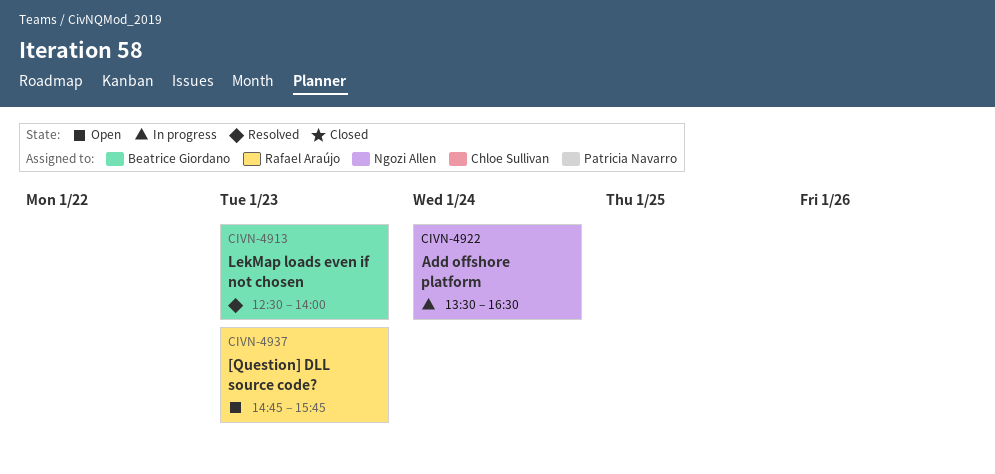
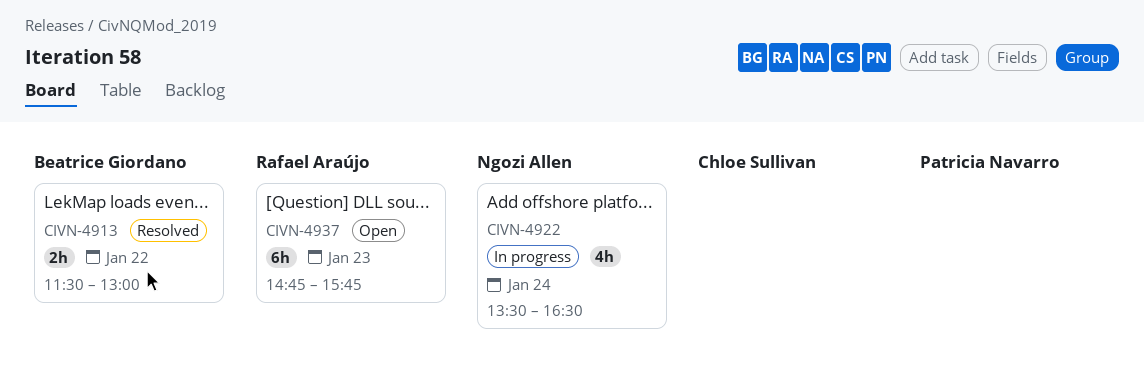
CIVN-4913, day: Jan 23 -> Jan 22
CIVN-4913, begins: 12:30 -> 11:30
CIVN-4913, ends: 14:00 -> 13:00

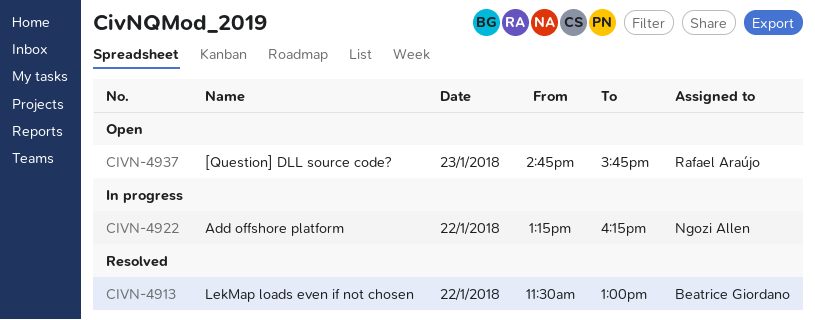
CIVN-4922, day: Jan 24 -> Jan 22
CIVN-4922, begins: 13:30 -> 13:15
CIVN-4922, ends: 16:30 -> 16:15

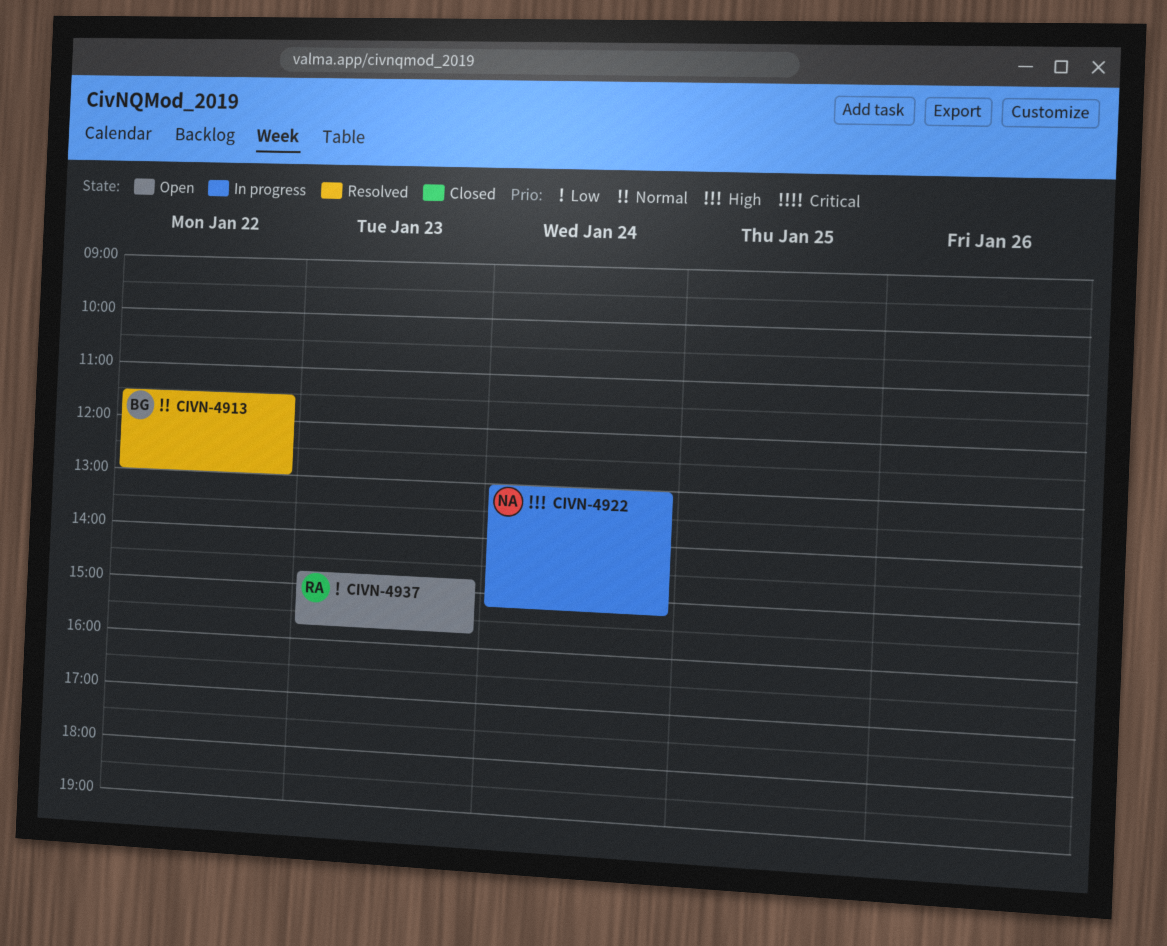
CIVN-4922, day: Jan 22 -> Jan 24
CIVN-4922, begins: 13:15 -> 13:00
CIVN-4922, ends: 16:15 -> 15:15

